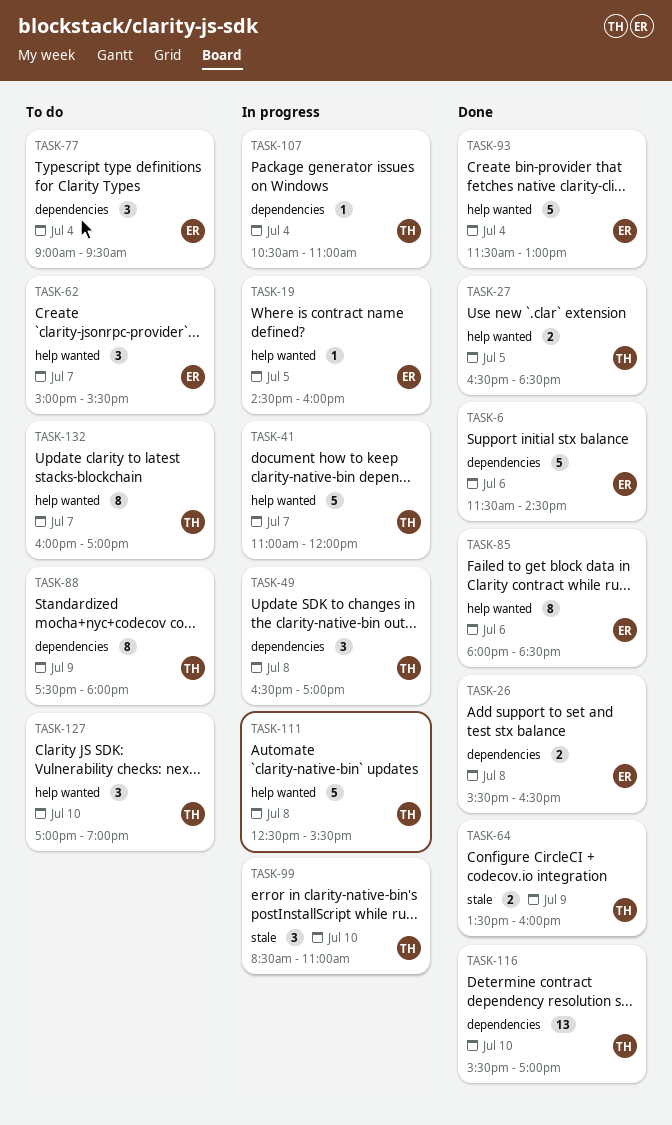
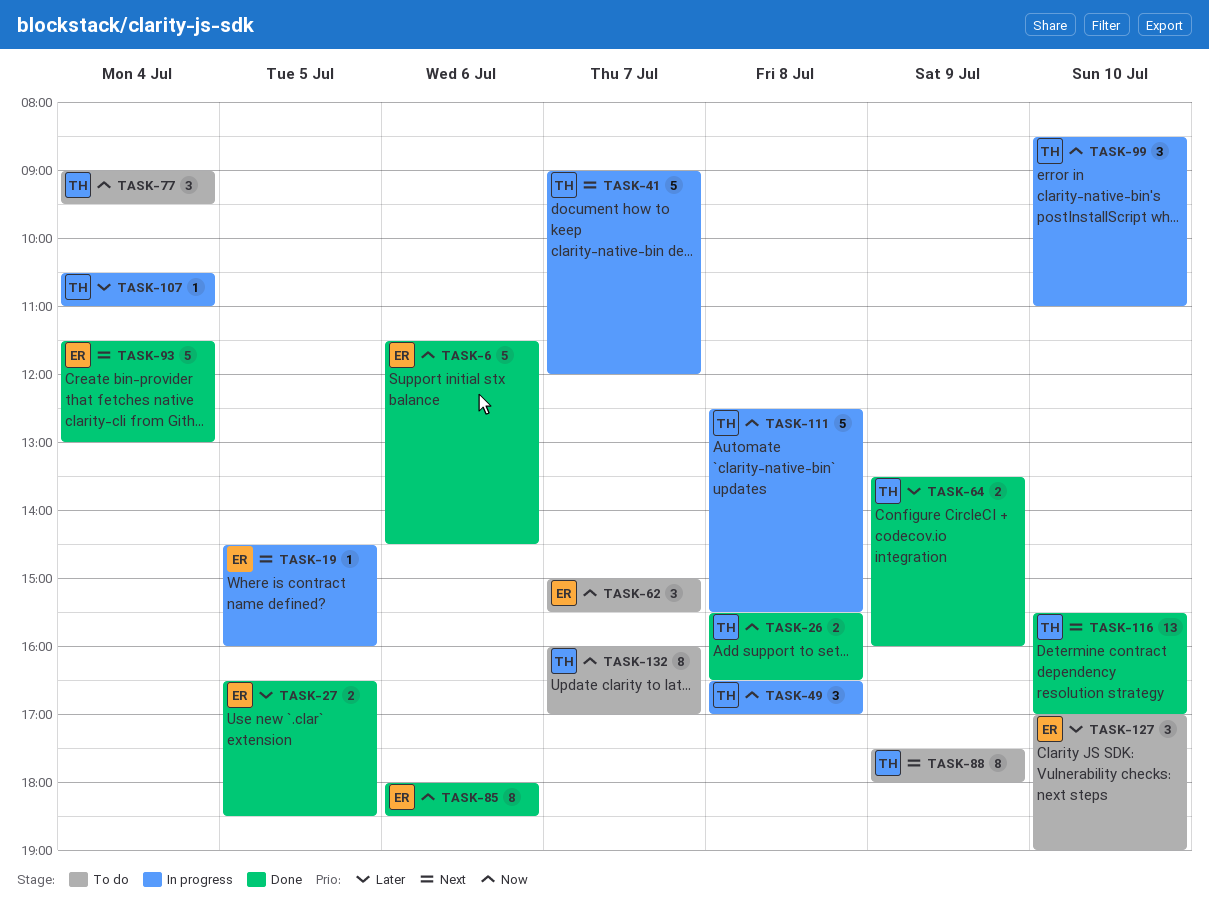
TASK-26, owner: ER -> TH
TASK-27, owner: TH -> ER
TASK-41, begins: 11:00 -> 09:00
TASK-77, owner: ER -> TH
TASK-127, owner: TH -> ER

